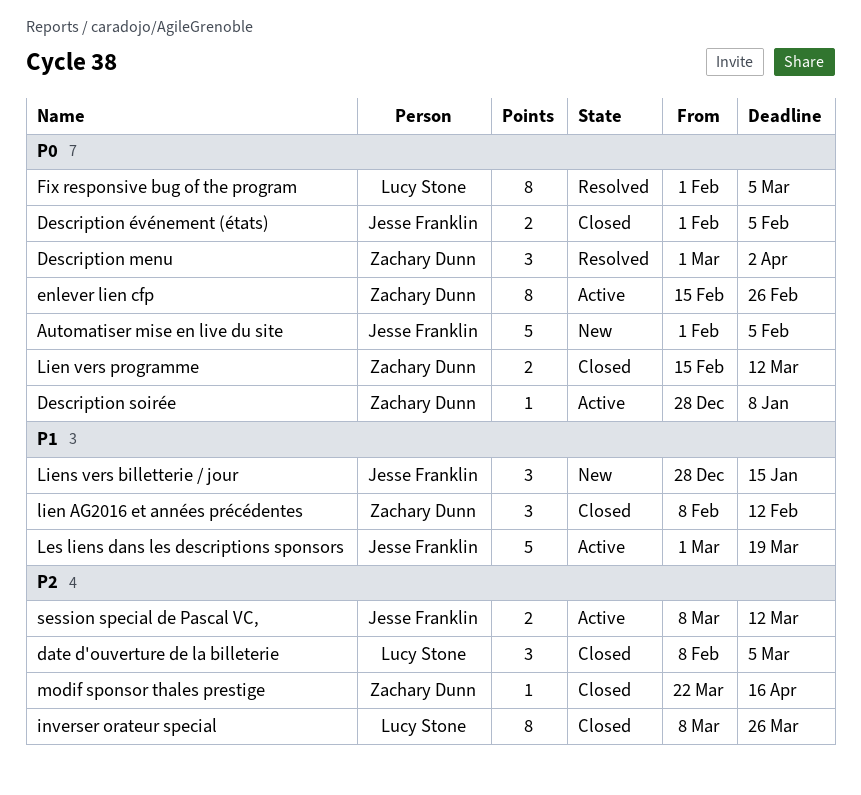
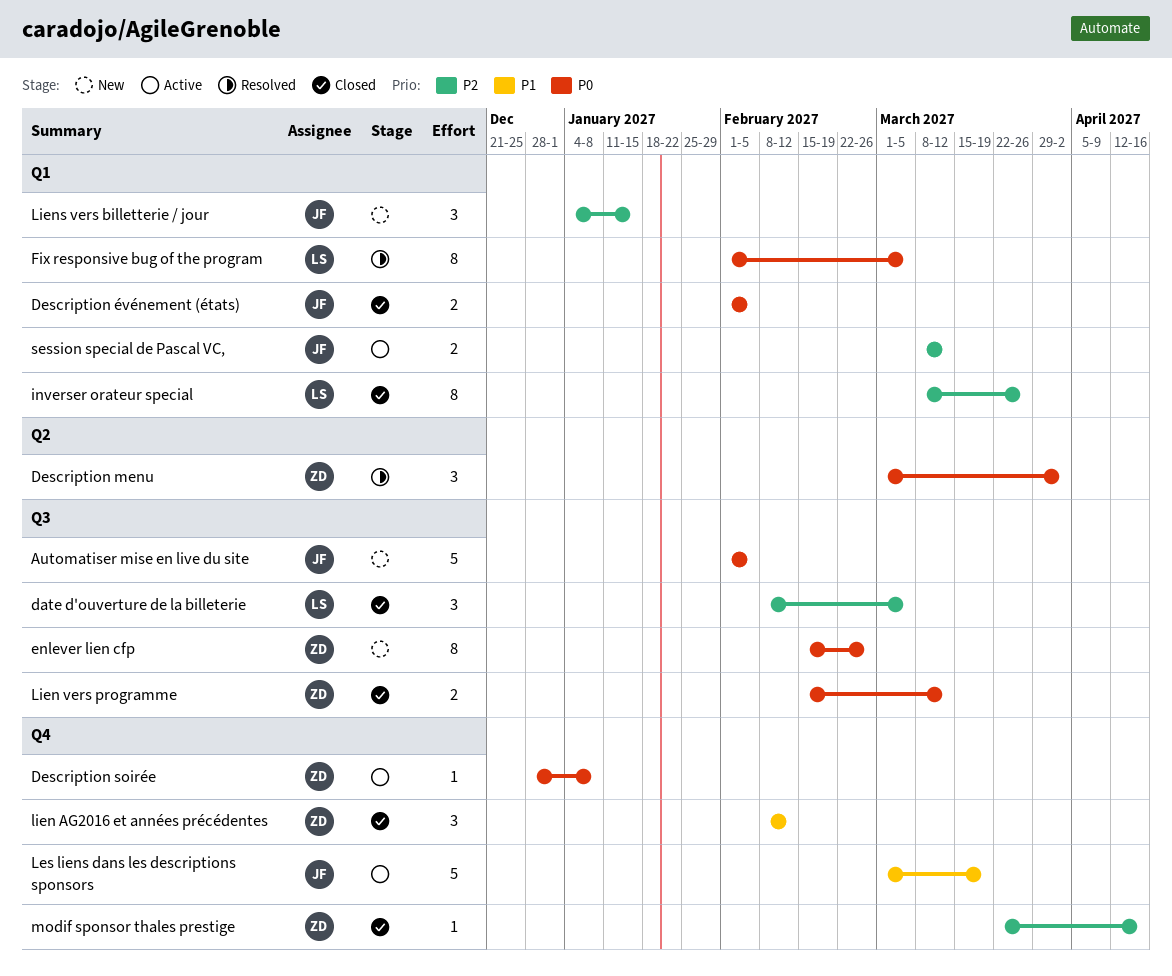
enlever lien cfp, status: Active -> New
Liens vers billetterie / jour, priority: P1 -> P2
Liens vers billetterie / jour, start: Dec 28 -> Jan 4

